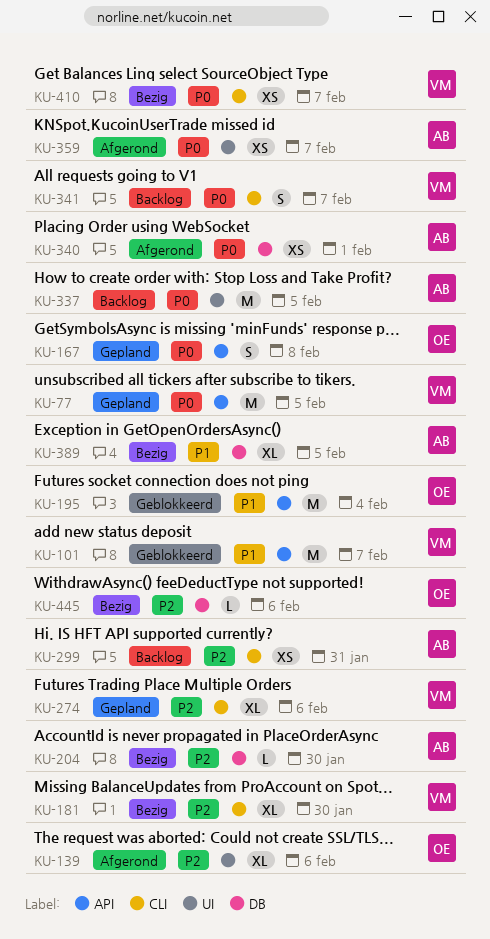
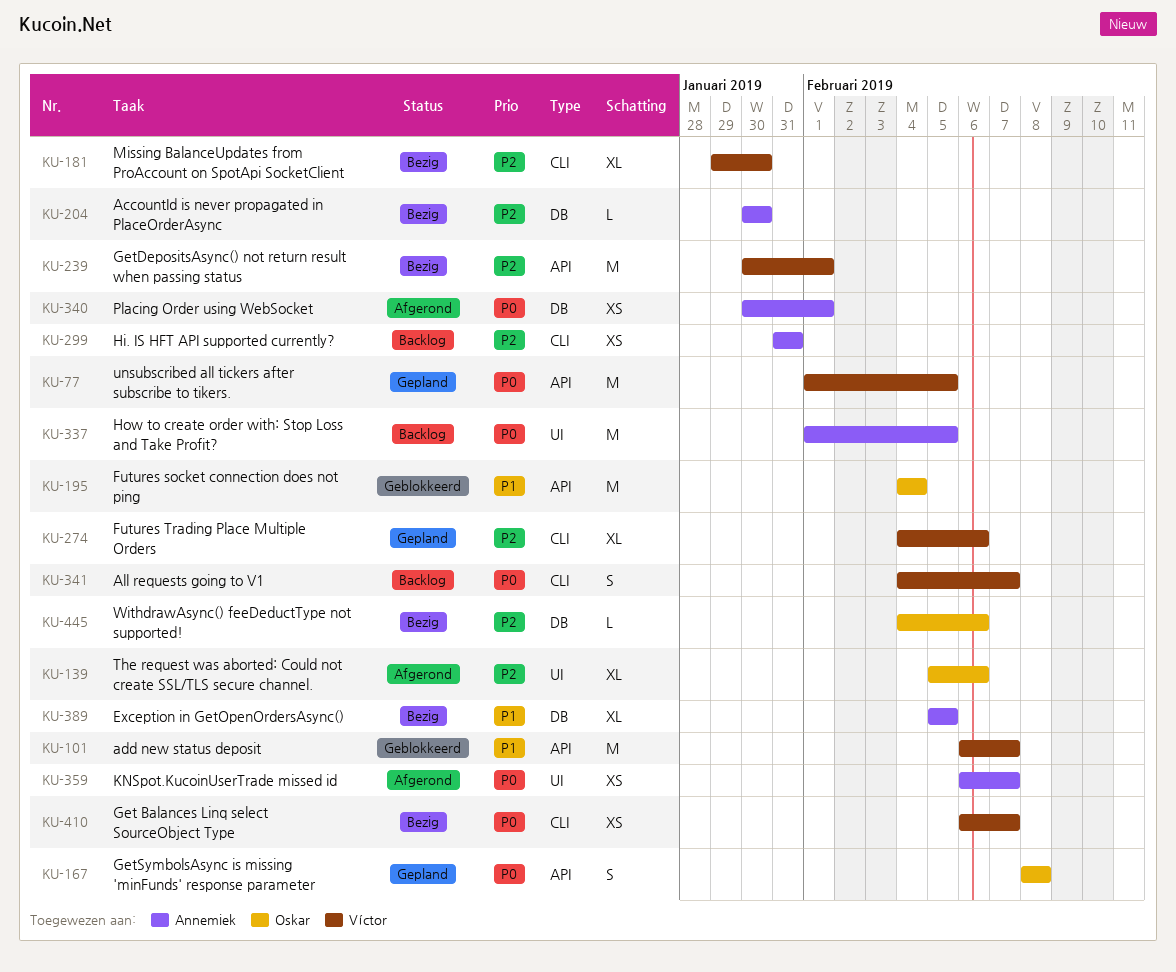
KU-239: none -> present

